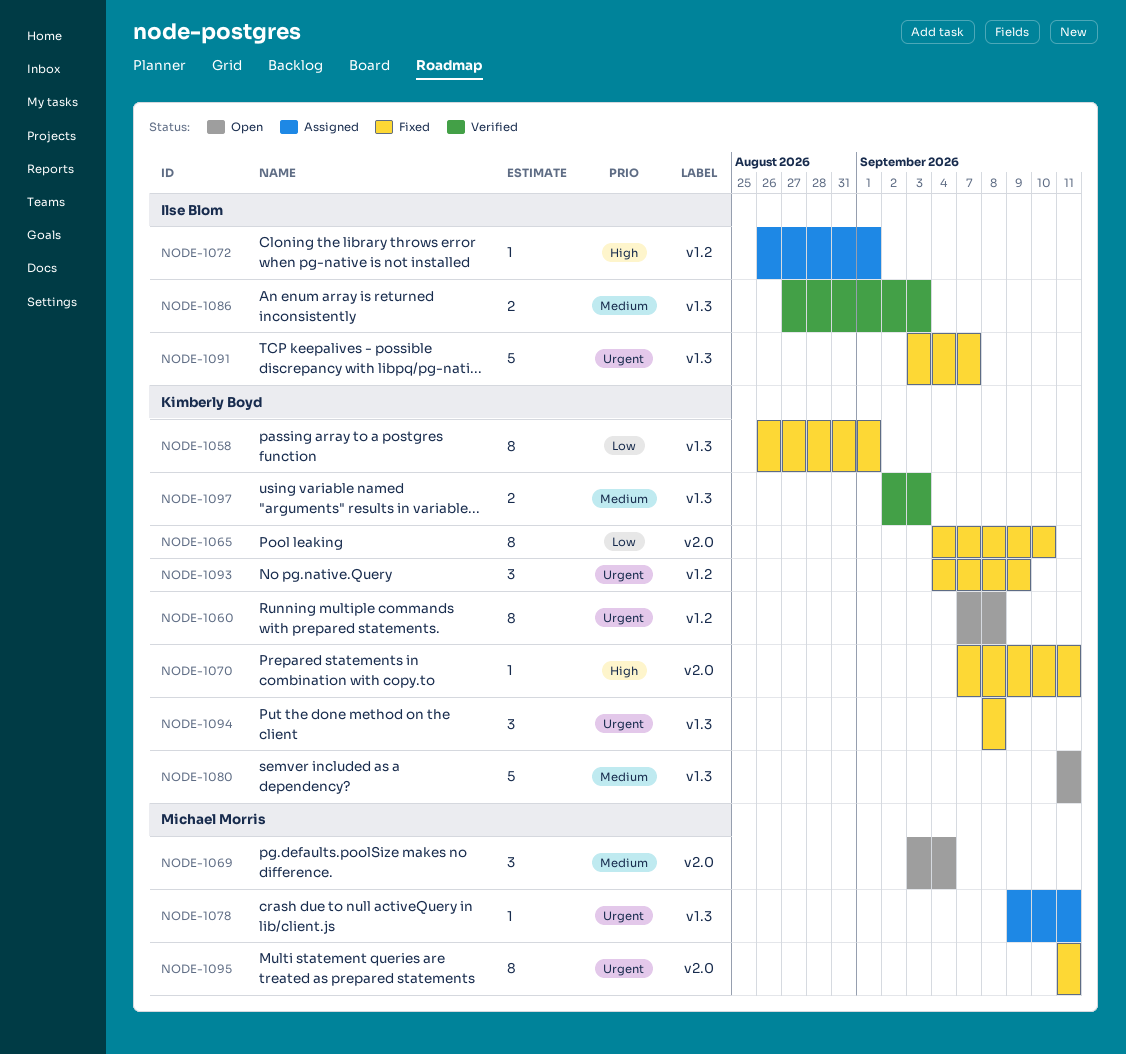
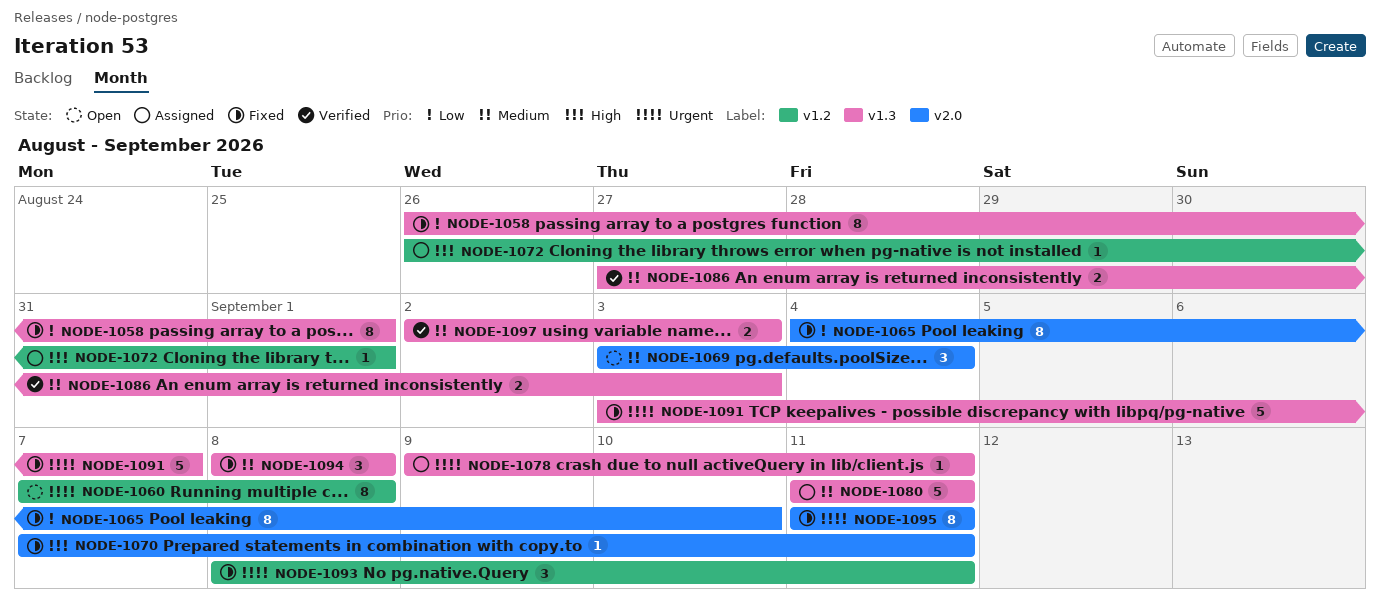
NODE-1080, status: Open -> Assigned
NODE-1093, start: Sep 4 -> Sep 8
NODE-1093, due: Sep 9 -> Sep 11
NODE-1094, priority: Urgent -> Medium

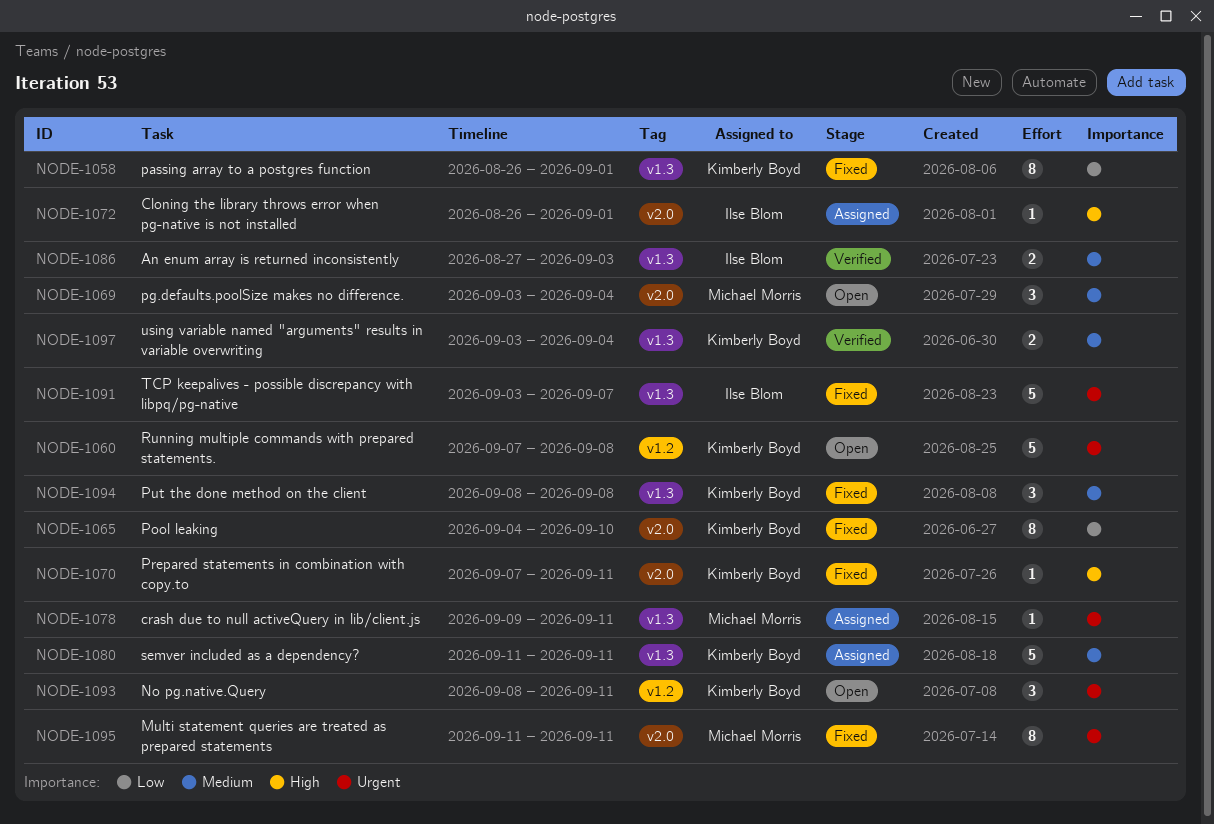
NODE-1060, estimate: 8 -> 5
NODE-1072, label: v1.2 -> v2.0
NODE-1093, status: Fixed -> Open
NODE-1097, start: Sep 2 -> Sep 3
NODE-1097, due: Sep 3 -> Sep 4

